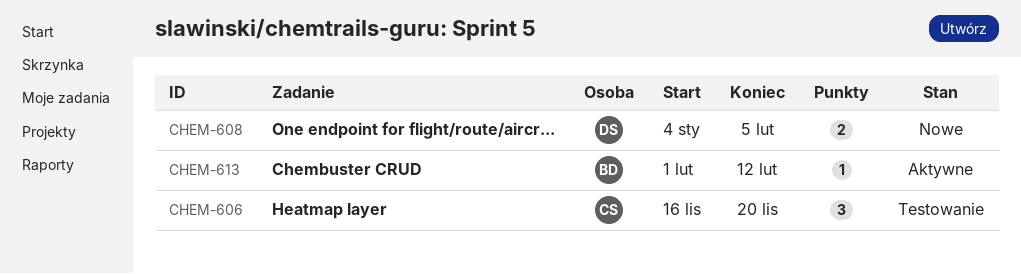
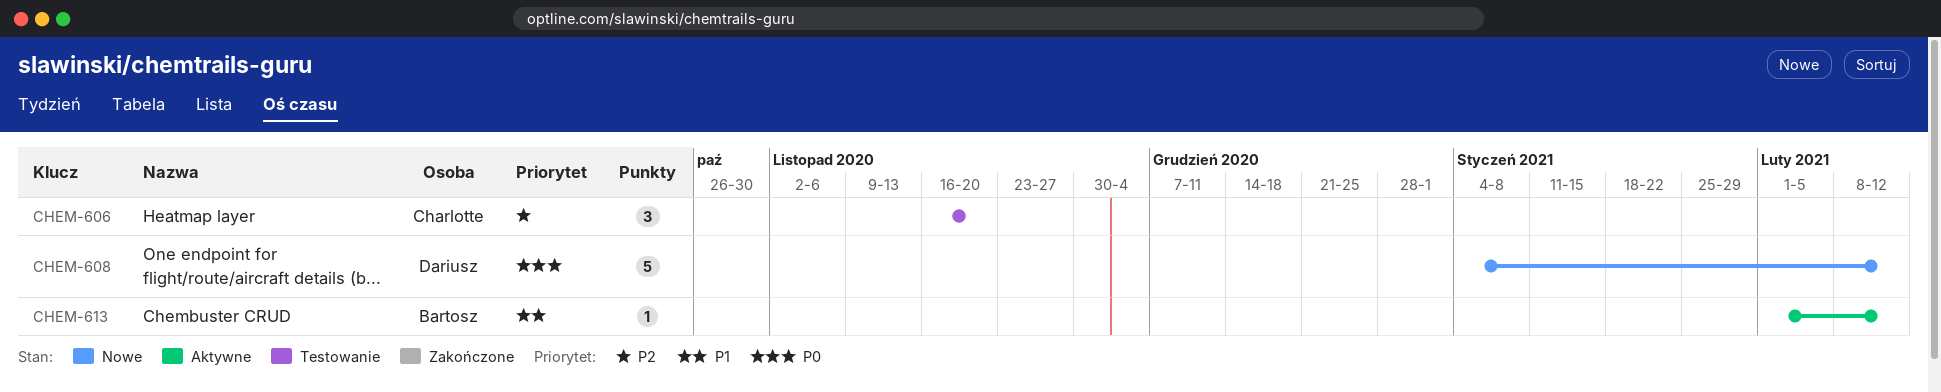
CHEM-608, estimate: 2 -> 5
CHEM-608, due: Feb 5 -> Feb 12

